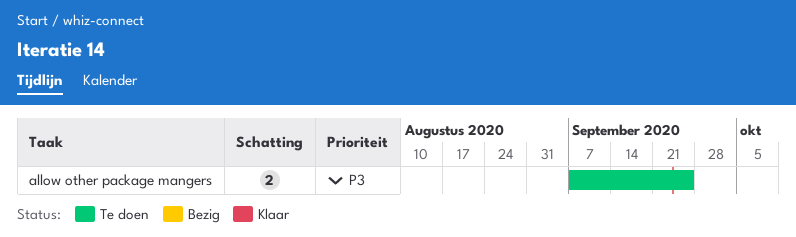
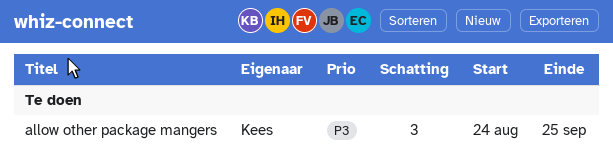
allow other package mangers, estimate: 2 -> 3
allow other package mangers, start: Sep 7 -> Aug 24

